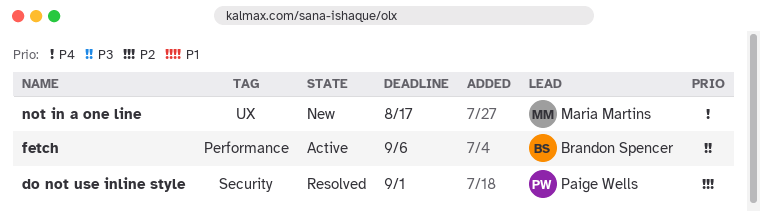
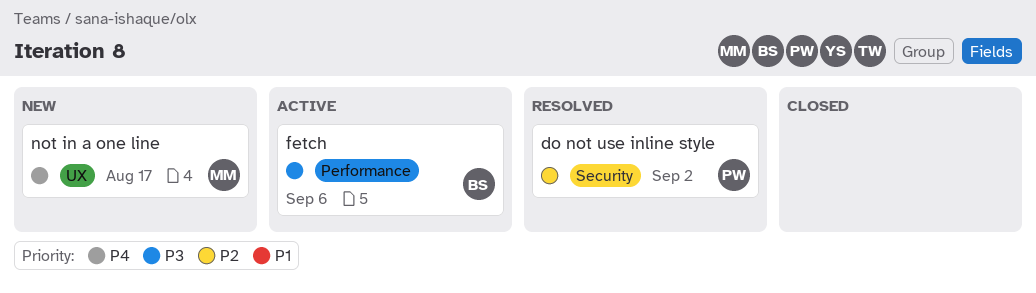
do not use inline style, due: Sep 1 -> Sep 2

